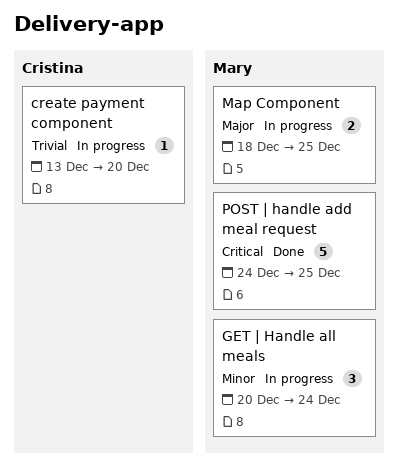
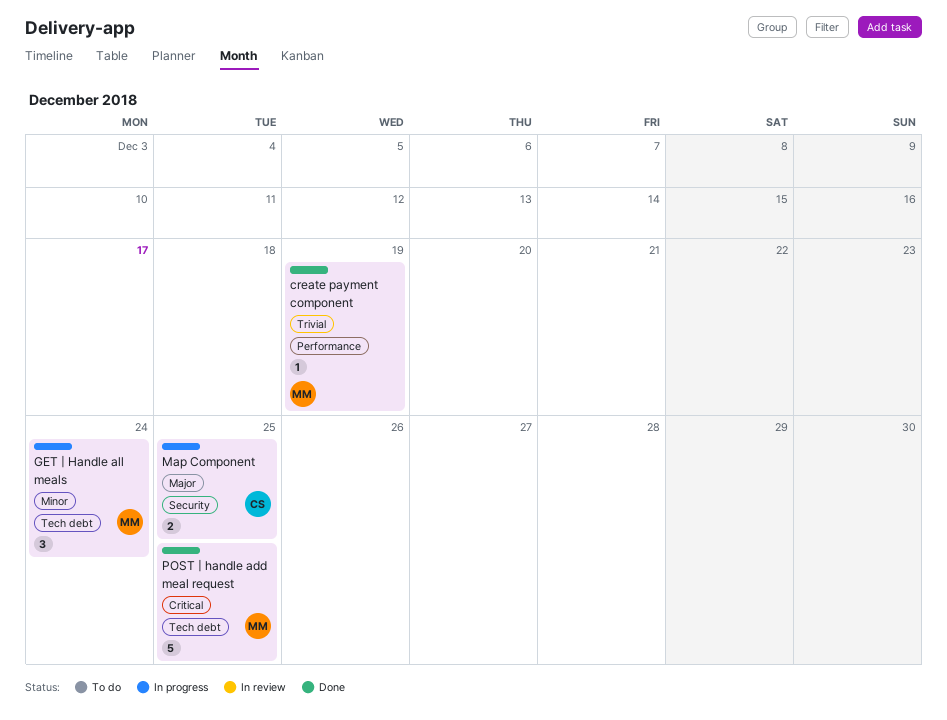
create payment component, status: In progress -> Done
create payment component, owner: Cristina -> Mary
create payment component, due: Dec 20 -> Dec 19
Map Component, owner: Mary -> Cristina

